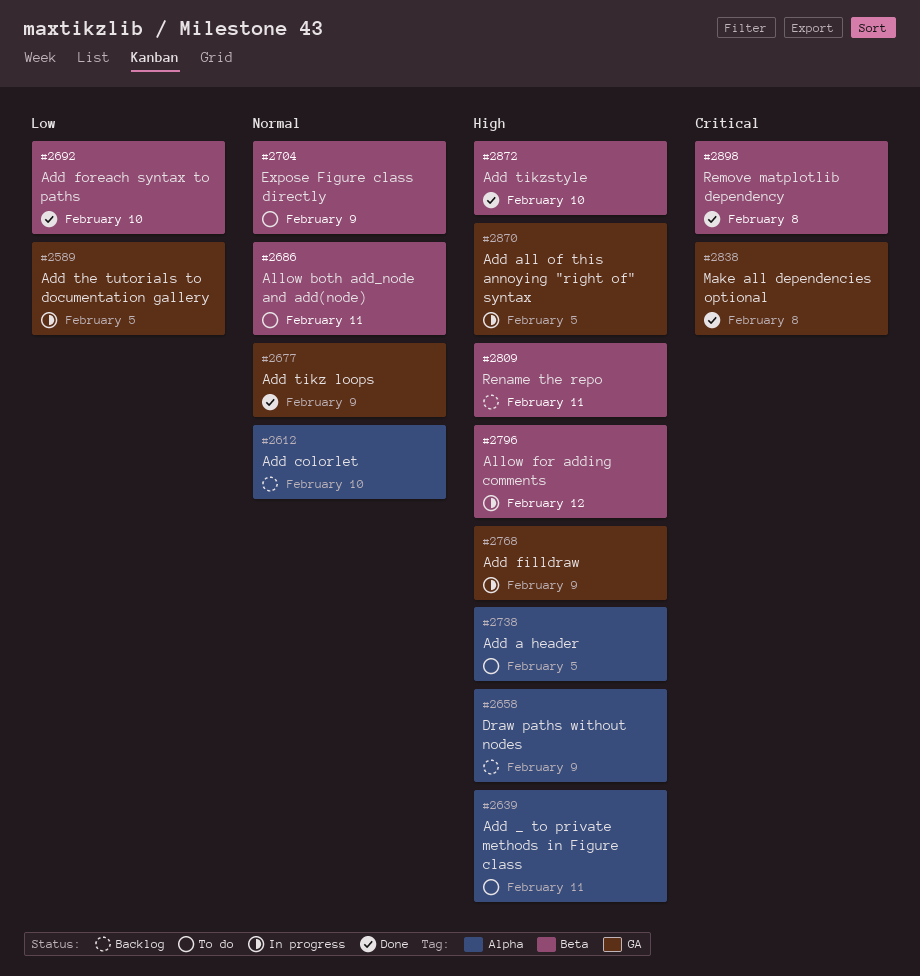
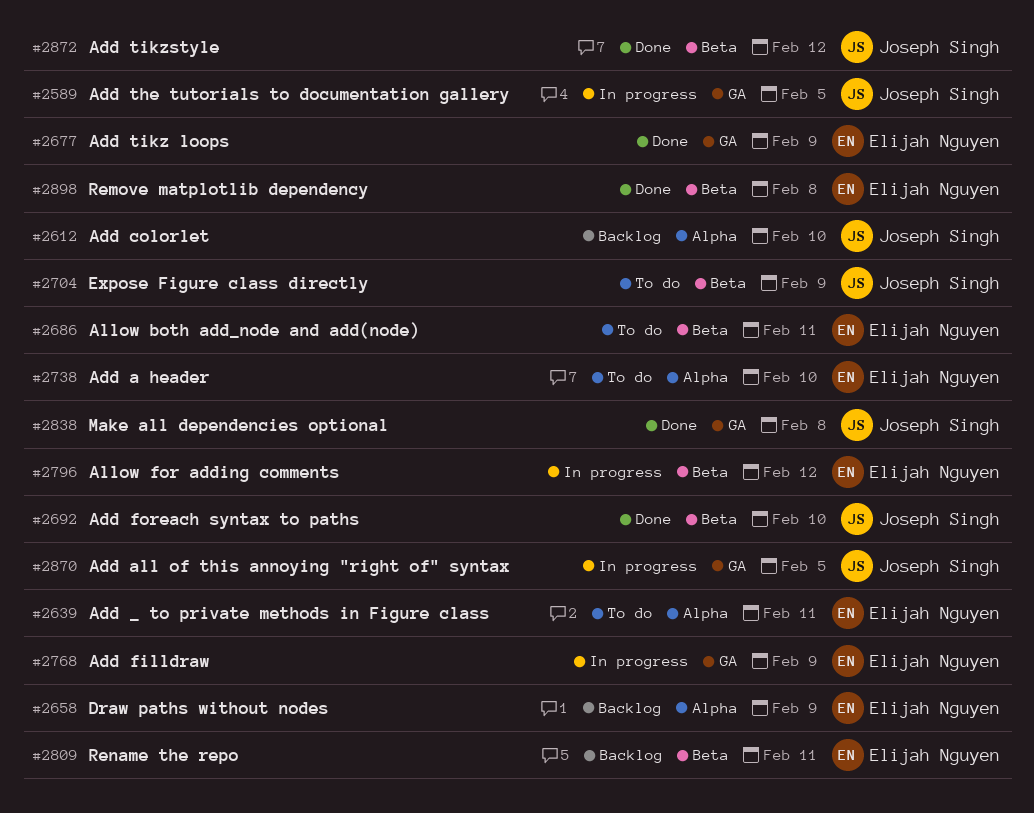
#2738, due: Feb 5 -> Feb 10
#2872, due: Feb 10 -> Feb 12

